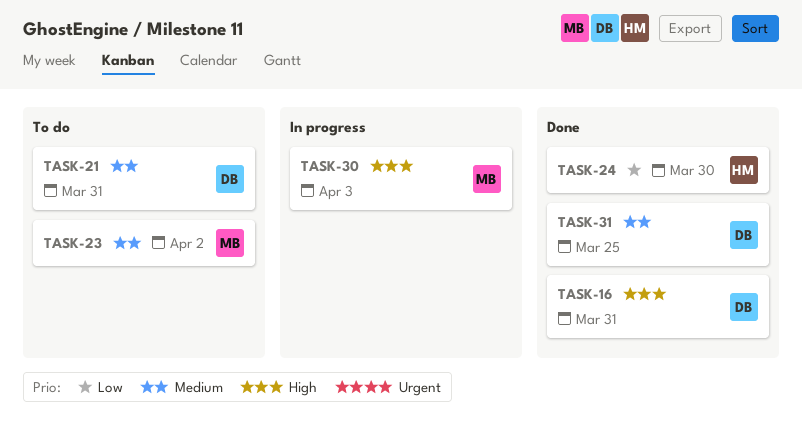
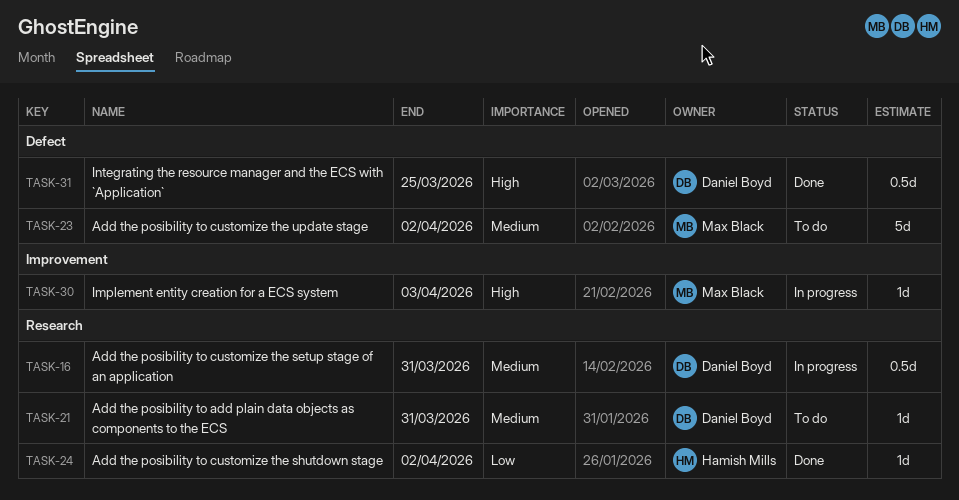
TASK-16, status: Done -> In progress
TASK-16, priority: High -> Medium
TASK-24, due: Mar 30 -> Apr 2
TASK-31, priority: Medium -> High

